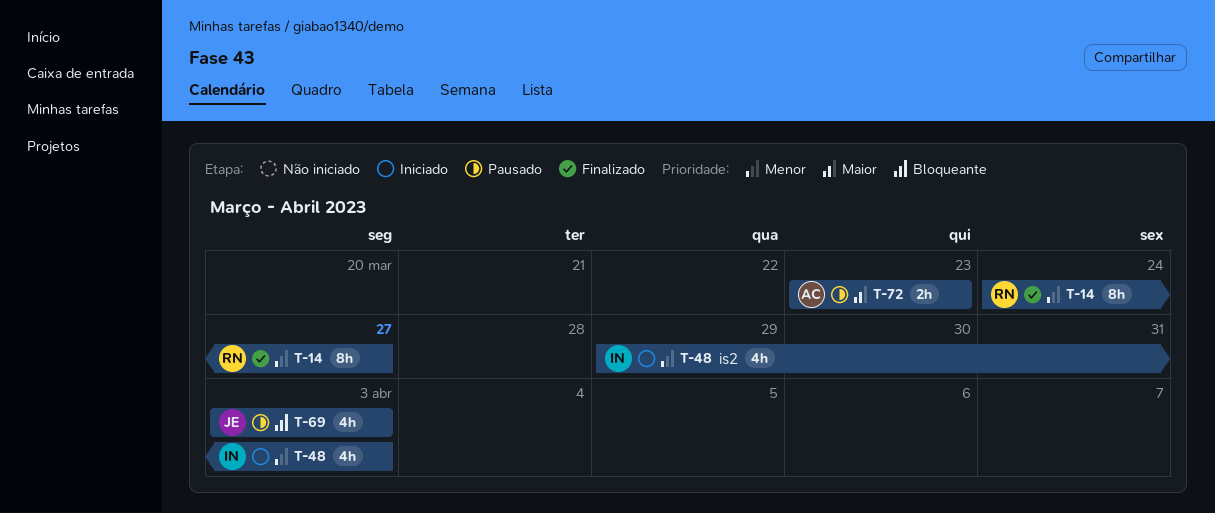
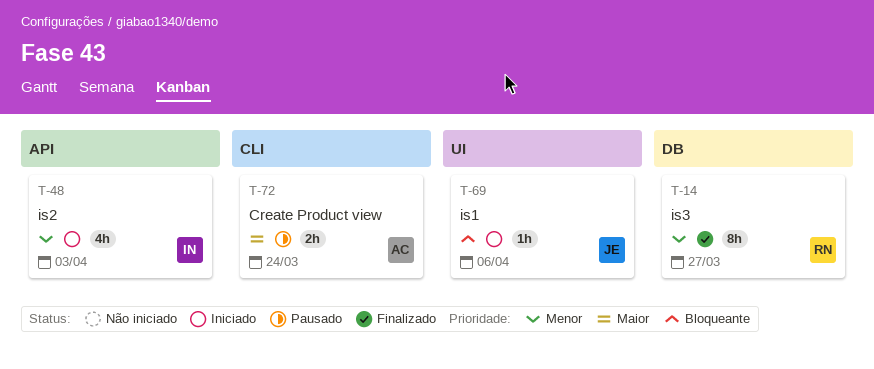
T-69, status: Pausado -> Iniciado
T-69, estimate: 4h -> 1h
T-69, due: Apr 3 -> Apr 6
T-72, due: Mar 23 -> Mar 24

